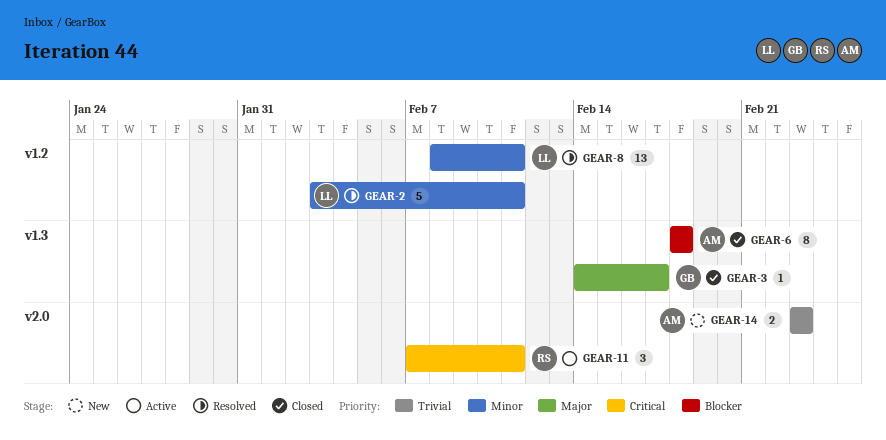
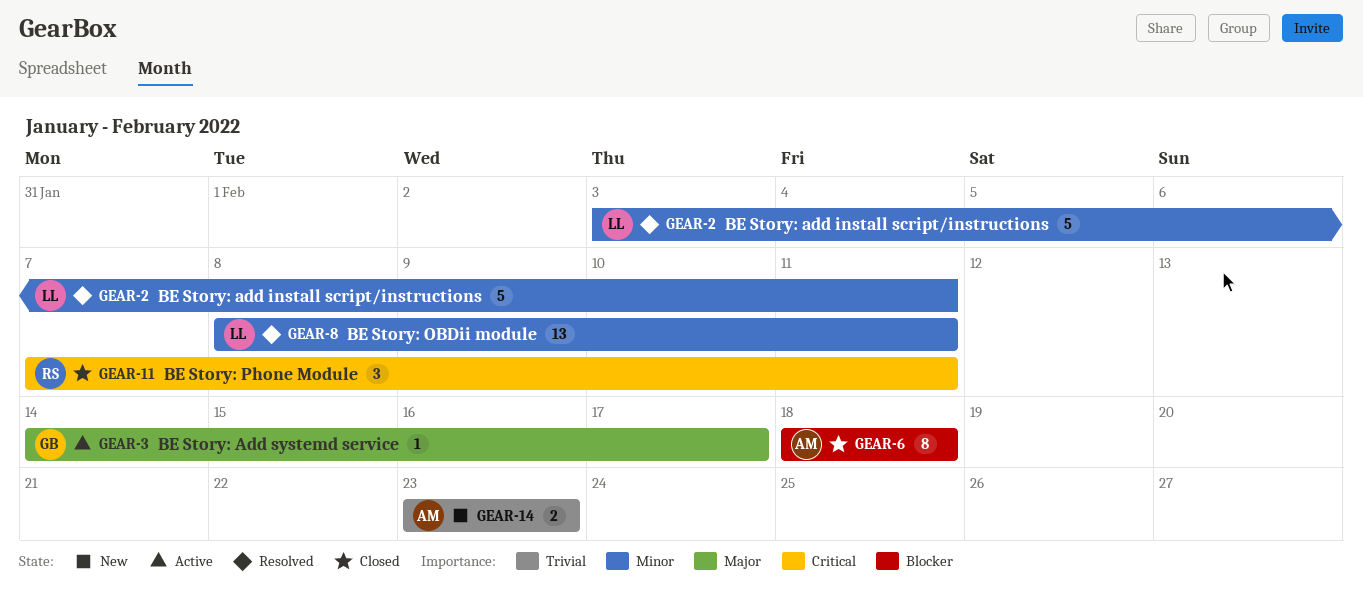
GEAR-3, status: Closed -> Active
GEAR-11, status: Active -> Closed

